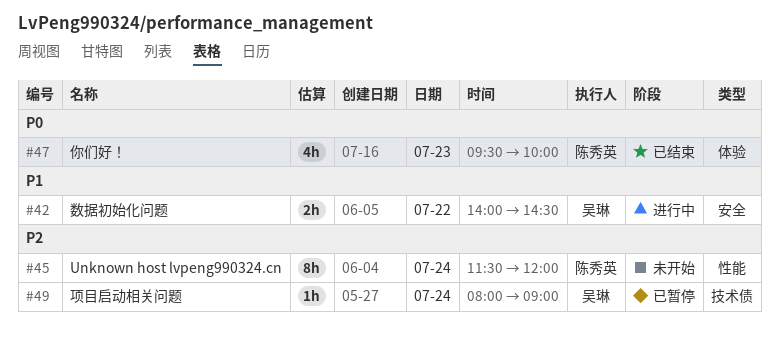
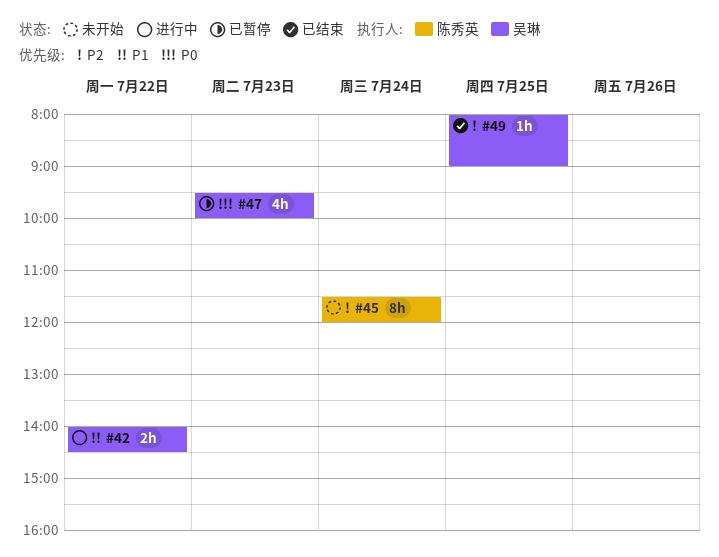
#47, status: 已结束 -> 已暂停
#47, owner: 陈秀英 -> 吴琳
#49, status: 已暂停 -> 已结束
#49, day: Jul 24 -> Jul 25

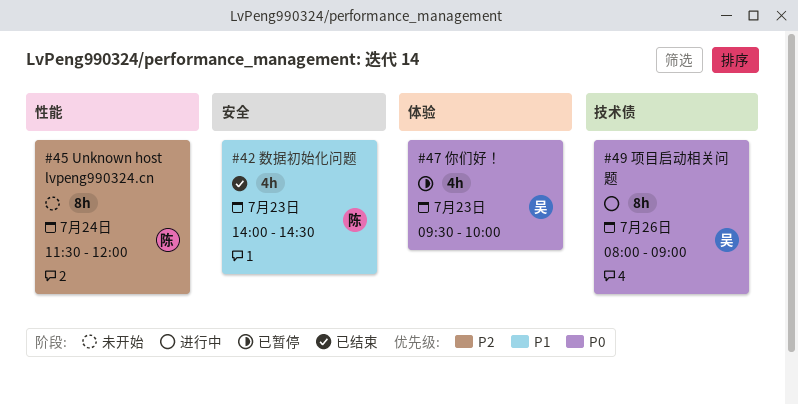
#42, status: 进行中 -> 已结束
#42, owner: 吴琳 -> 陈秀英
#42, estimate: 2h -> 4h
#42, day: Jul 22 -> Jul 23
#49, status: 已结束 -> 进行中
#49, priority: P2 -> P0
#49, estimate: 1h -> 8h
#49, day: Jul 25 -> Jul 26

